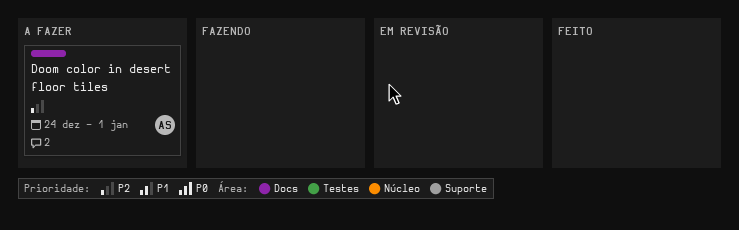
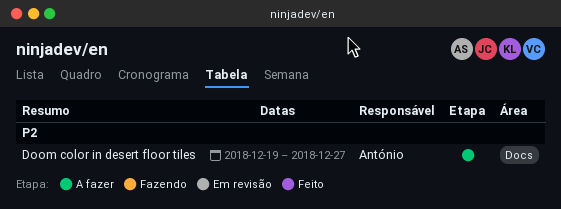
Doom color in desert floor tiles, start: Dec 24 -> Dec 19
Doom color in desert floor tiles, due: Jan 1 -> Dec 27

